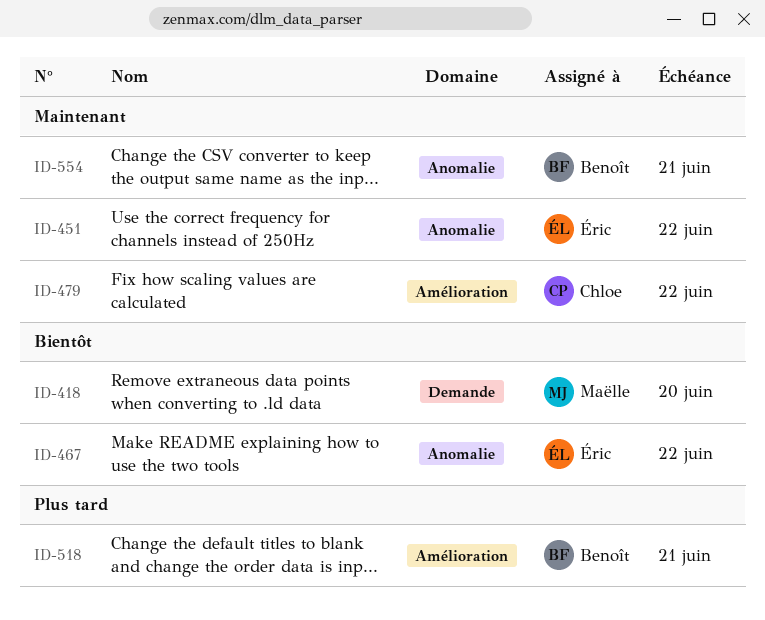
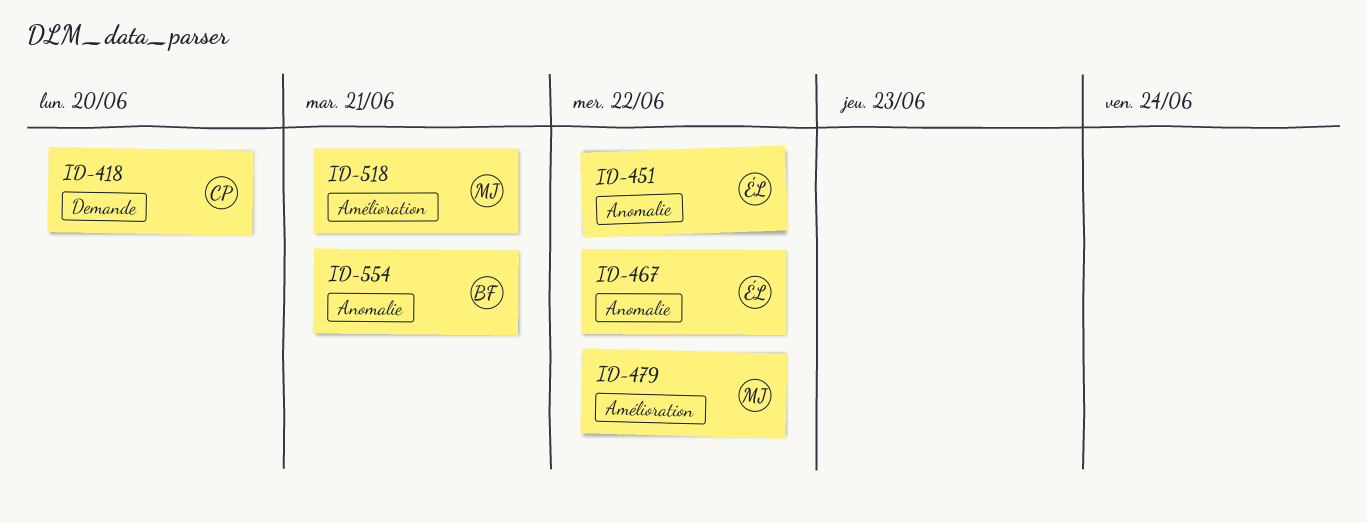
ID-418, owner: Maëlle -> Chloe
ID-479, owner: Chloe -> Maëlle
ID-518, owner: Benoît -> Maëlle

